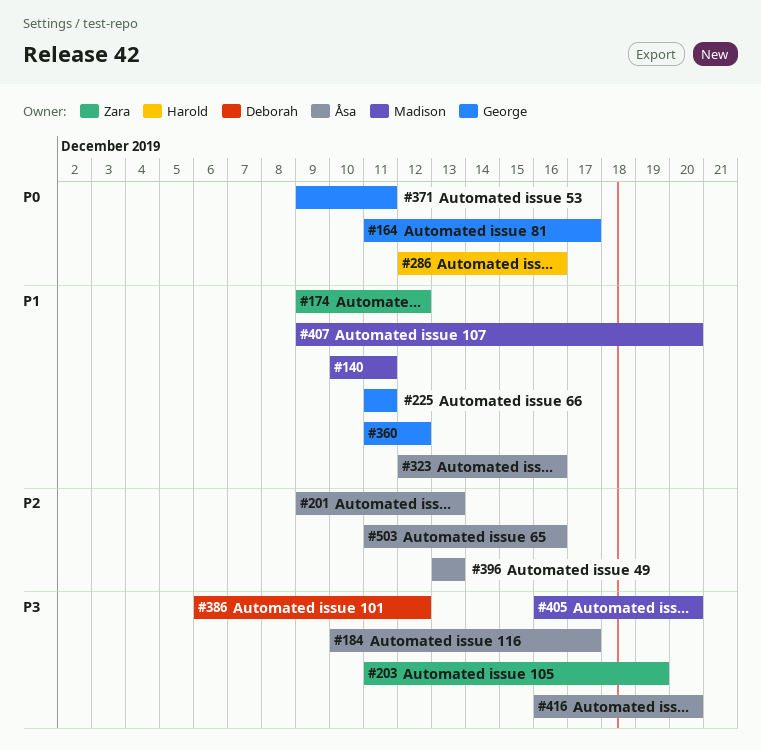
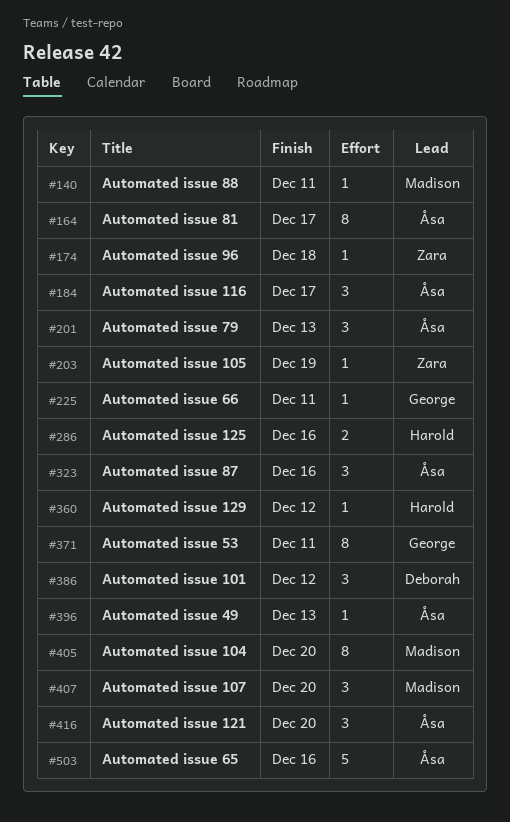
#164, owner: George -> Åsa
#174, due: Dec 12 -> Dec 18
#360, owner: George -> Harold

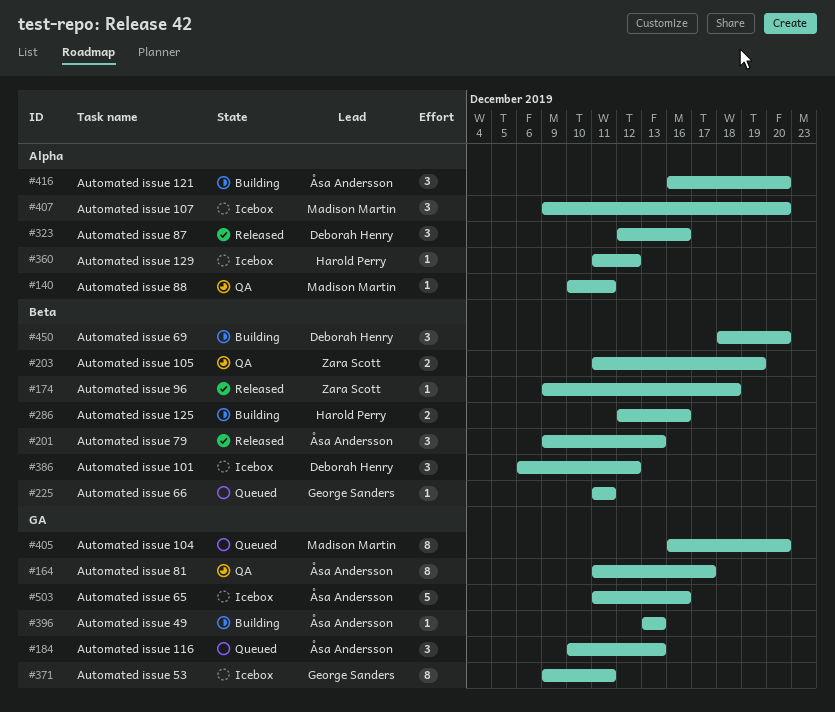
#184, due: Dec 17 -> Dec 13
#203, estimate: 1 -> 2
#323, owner: Åsa Andersson -> Deborah Henry
#450: none -> present

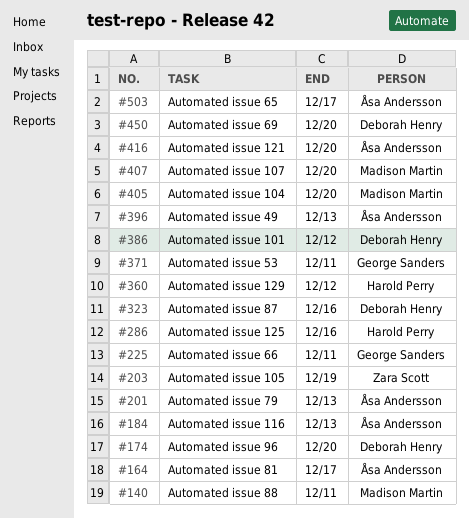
#174, owner: Zara Scott -> Deborah Henry
#174, due: Dec 18 -> Dec 20
#503, due: Dec 16 -> Dec 17

